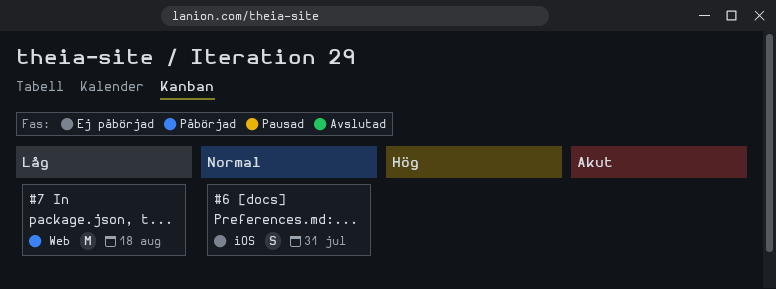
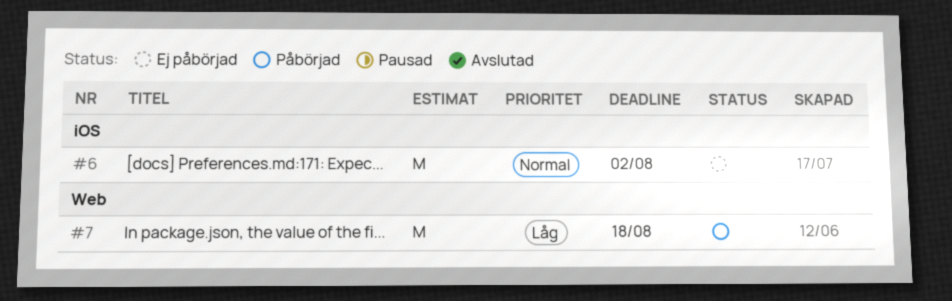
#6, estimate: S -> M
#6, due: Jul 31 -> Aug 2

